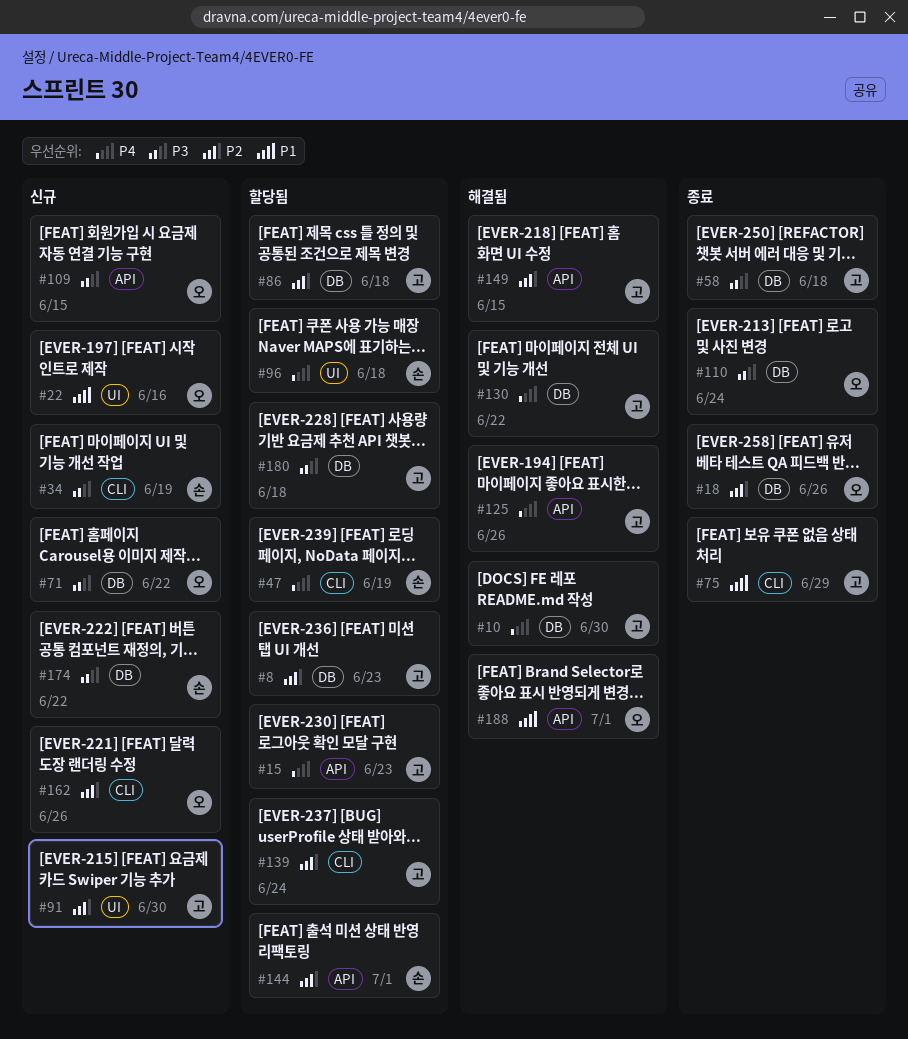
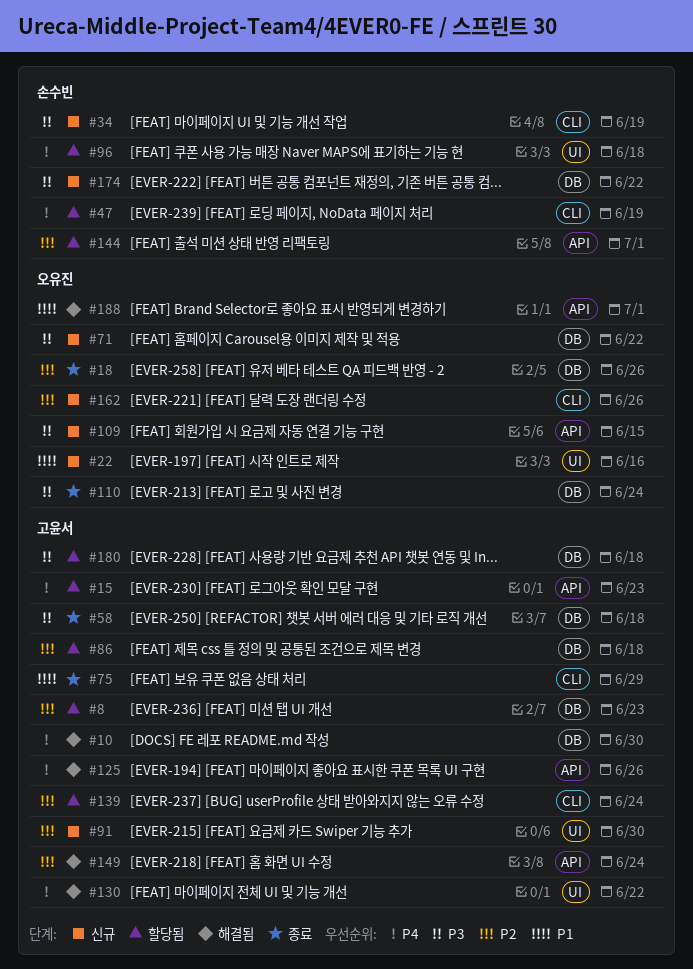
#130, label: DB -> UI
#149, due: Jun 15 -> Jun 24

